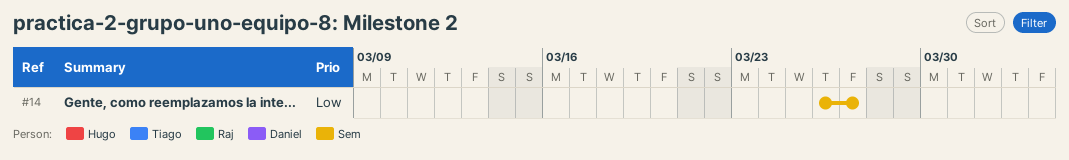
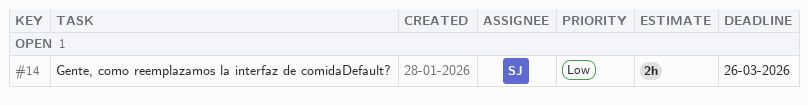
#14, due: Mar 27 -> Mar 26

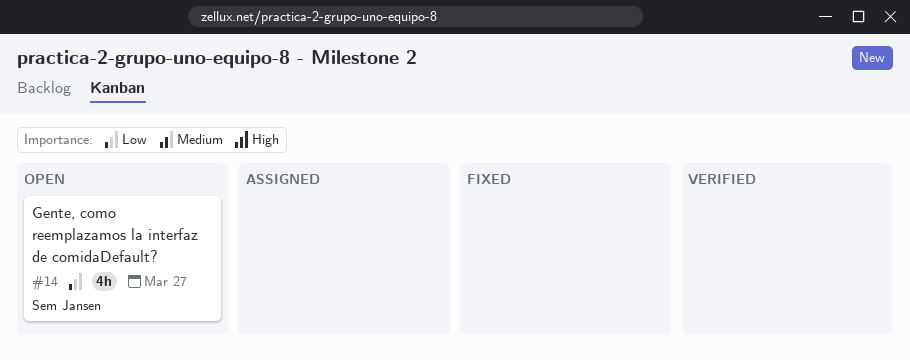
#14, estimate: 2h -> 4h
#14, due: Mar 26 -> Mar 27

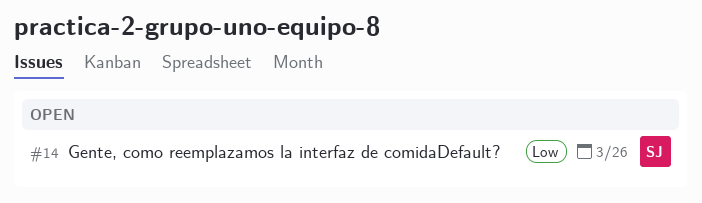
#14, due: Mar 27 -> Mar 26

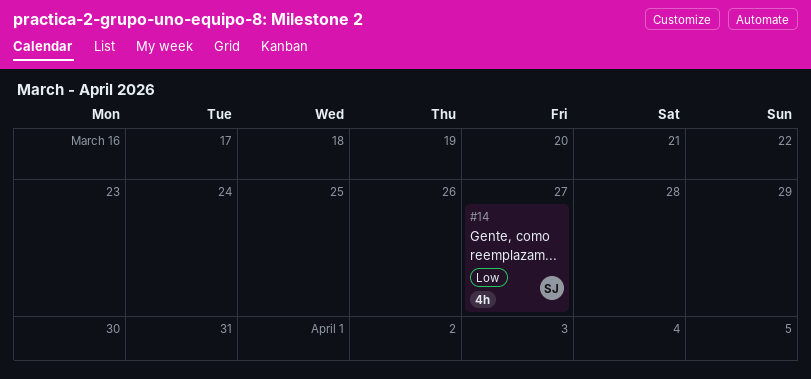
#14, due: Mar 26 -> Mar 27

